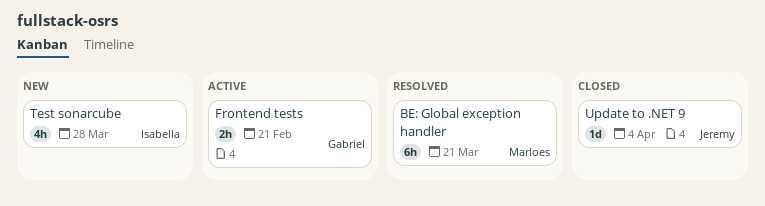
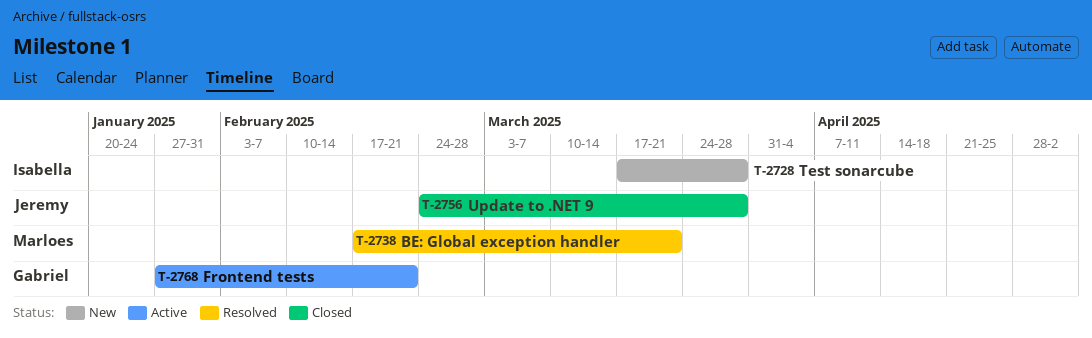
Update to .NET 9, due: Apr 4 -> Mar 28

